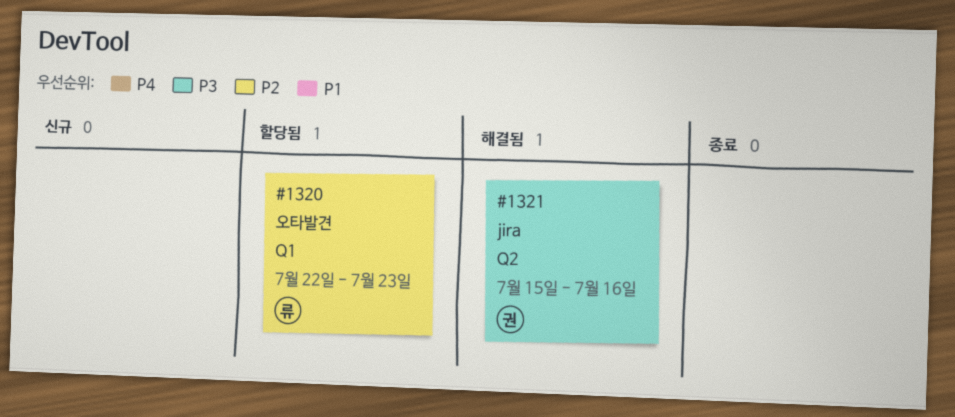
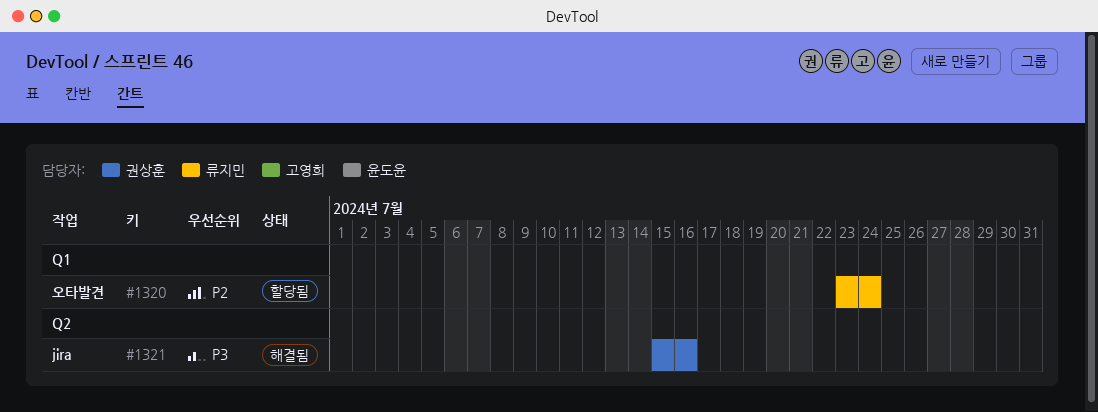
#1320, start: Jul 22 -> Jul 23
#1320, due: Jul 23 -> Jul 24

